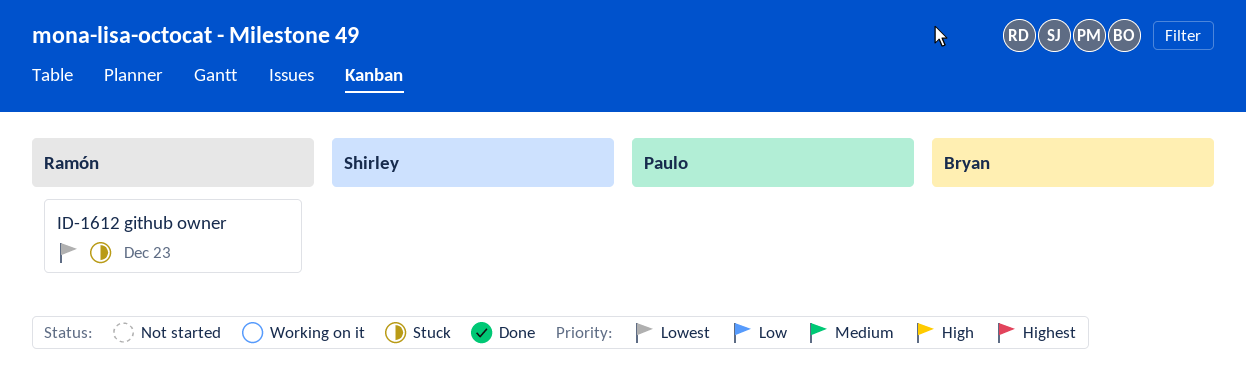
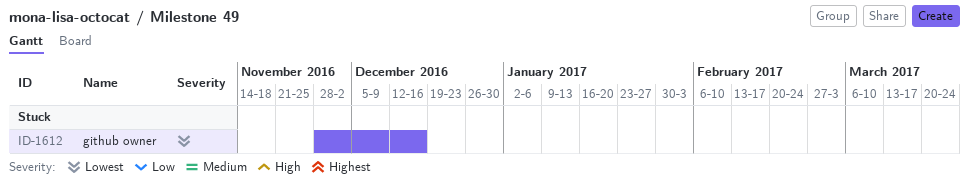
ID-1612, due: Dec 23 -> Dec 16

